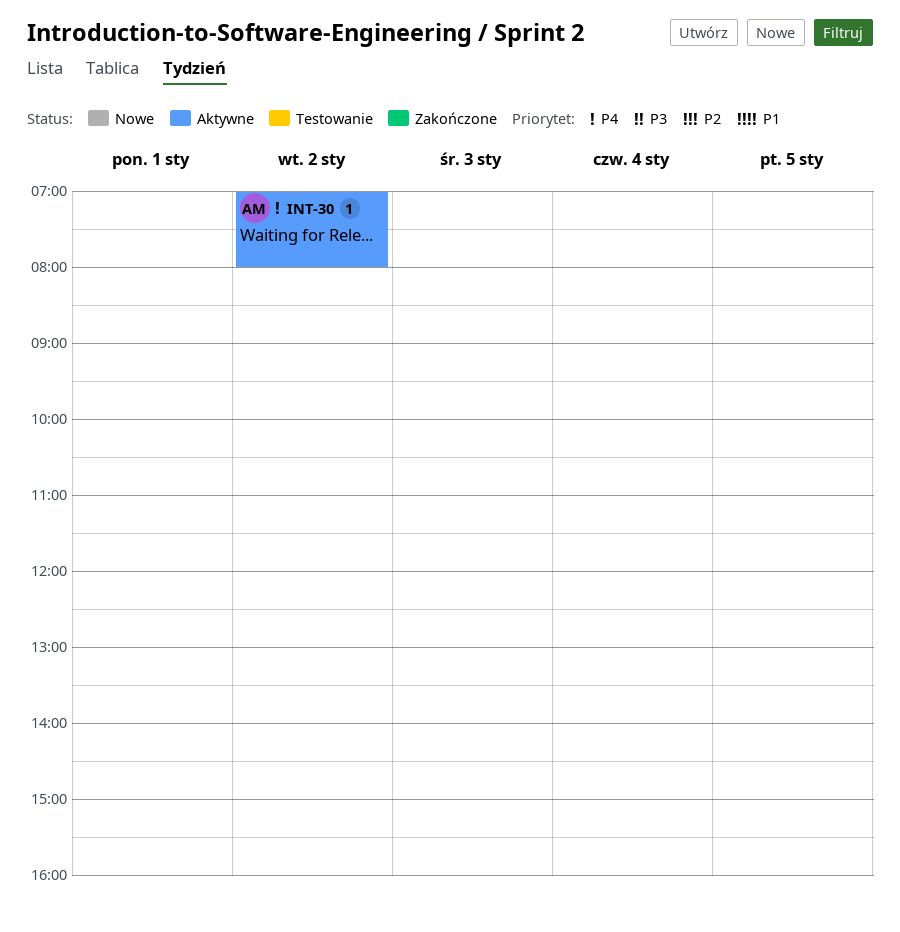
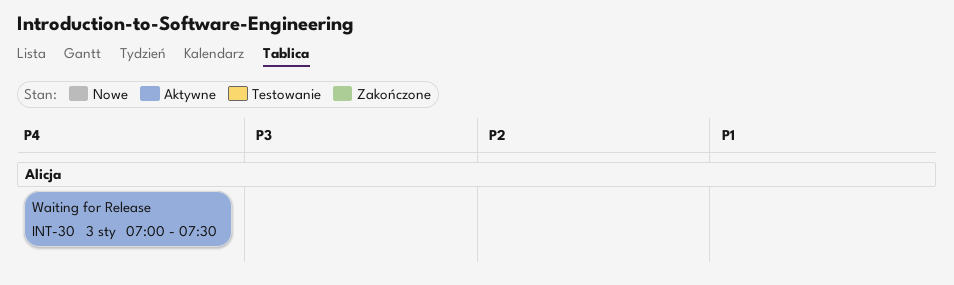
INT-30, day: Jan 2 -> Jan 3
INT-30, ends: 08:00 -> 07:30

